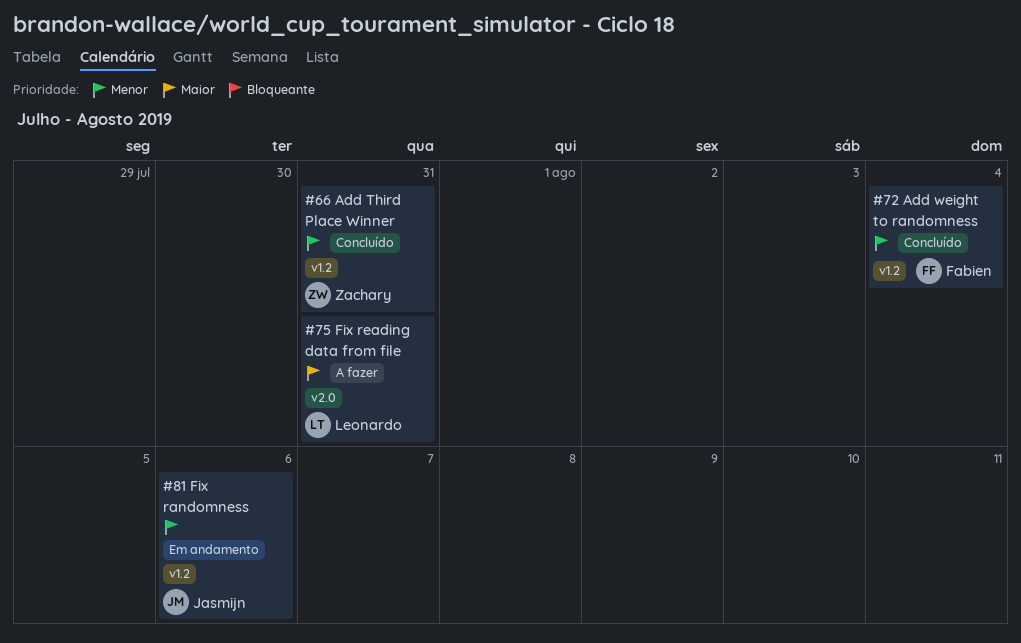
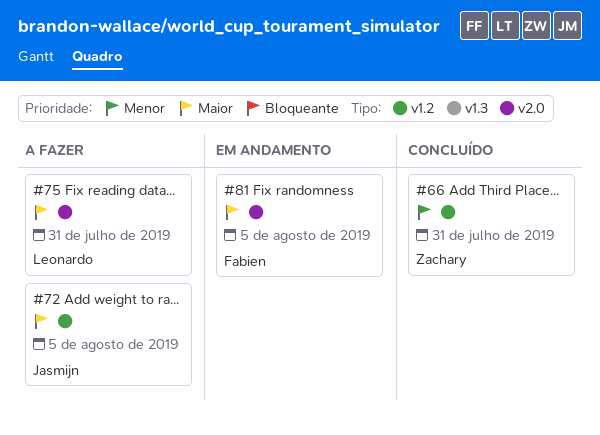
#72, status: Concluído -> A fazer
#72, owner: Fabien -> Jasmijn
#72, priority: Menor -> Maior
#72, due: Aug 4 -> Aug 5
#81, owner: Jasmijn -> Fabien
#81, priority: Menor -> Maior
#81, label: v1.2 -> v2.0
#81, due: Aug 6 -> Aug 5

